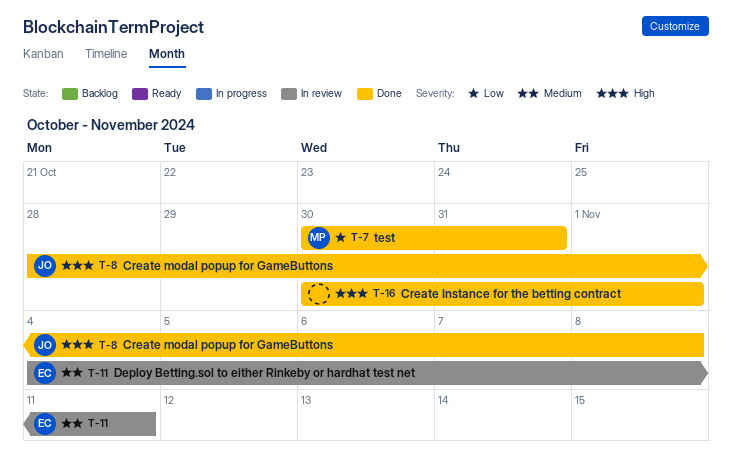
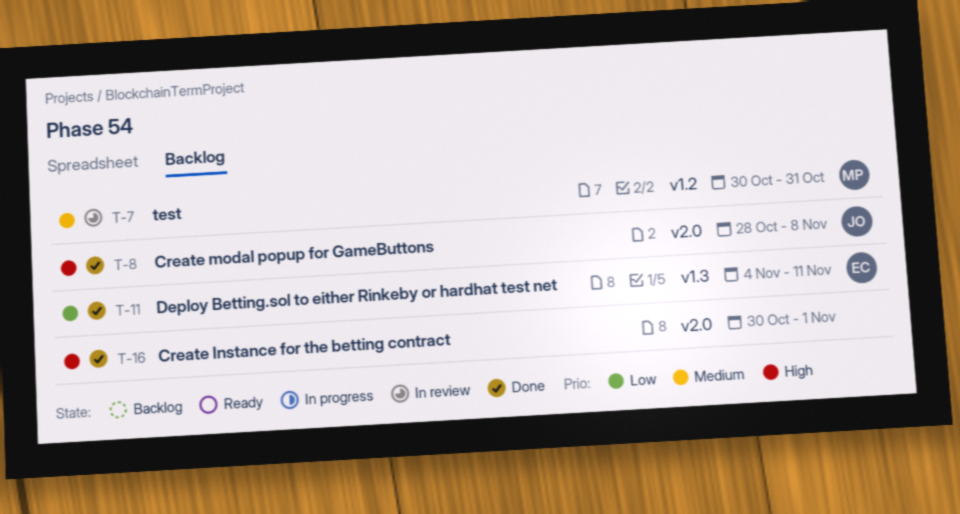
T-7, status: Done -> In review
T-7, priority: Low -> Medium
T-11, status: In review -> Done
T-11, priority: Medium -> Low

